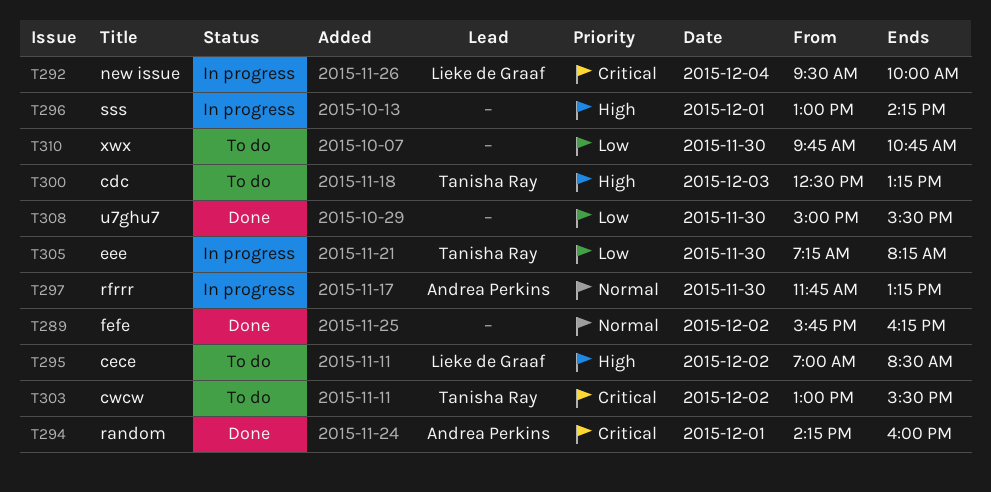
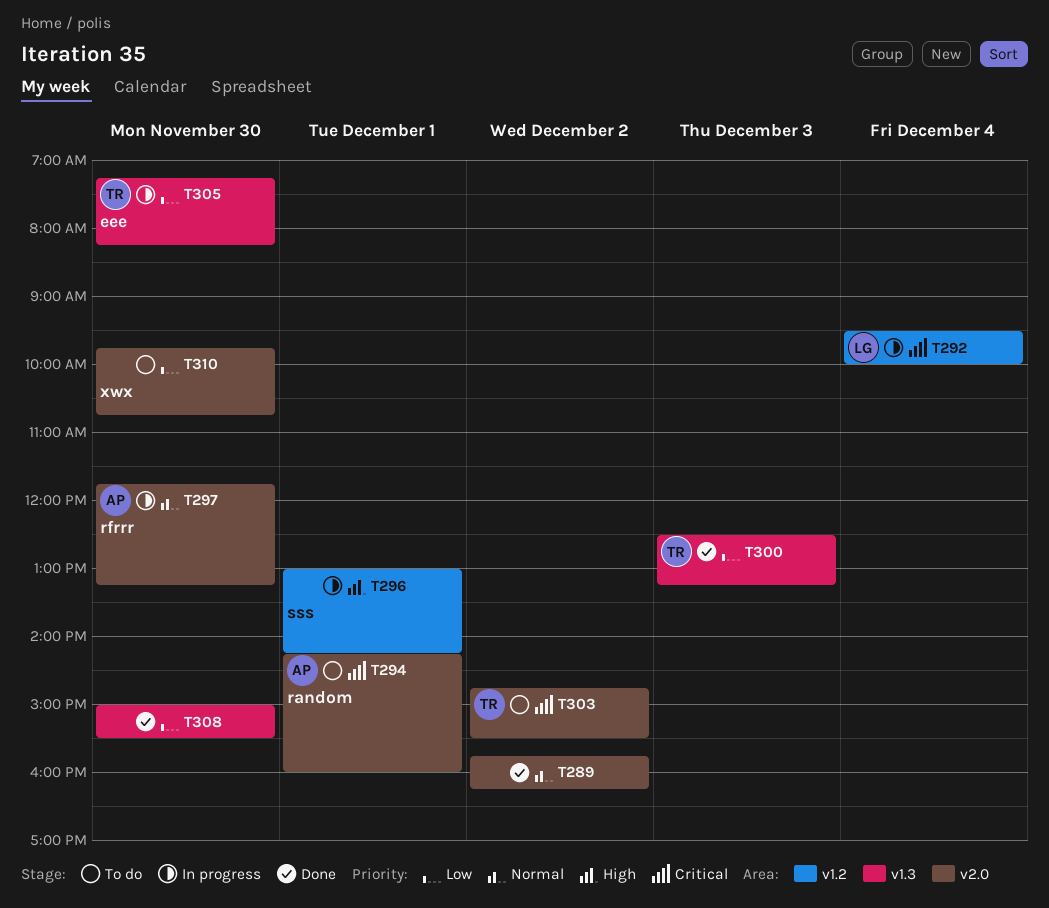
T294, status: Done -> To do
T295: present -> none
T300, status: To do -> Done
T300, priority: High -> Low
T303, begins: 13:00 -> 14:45

